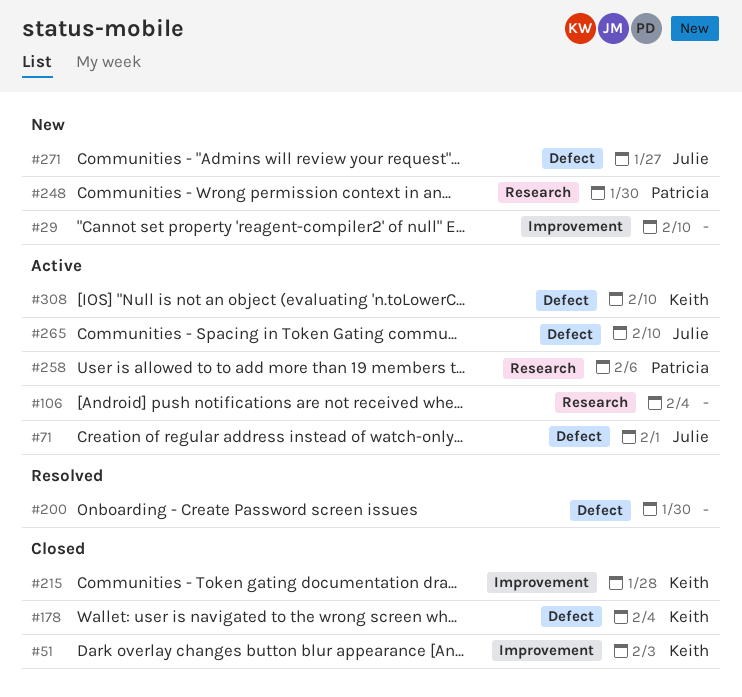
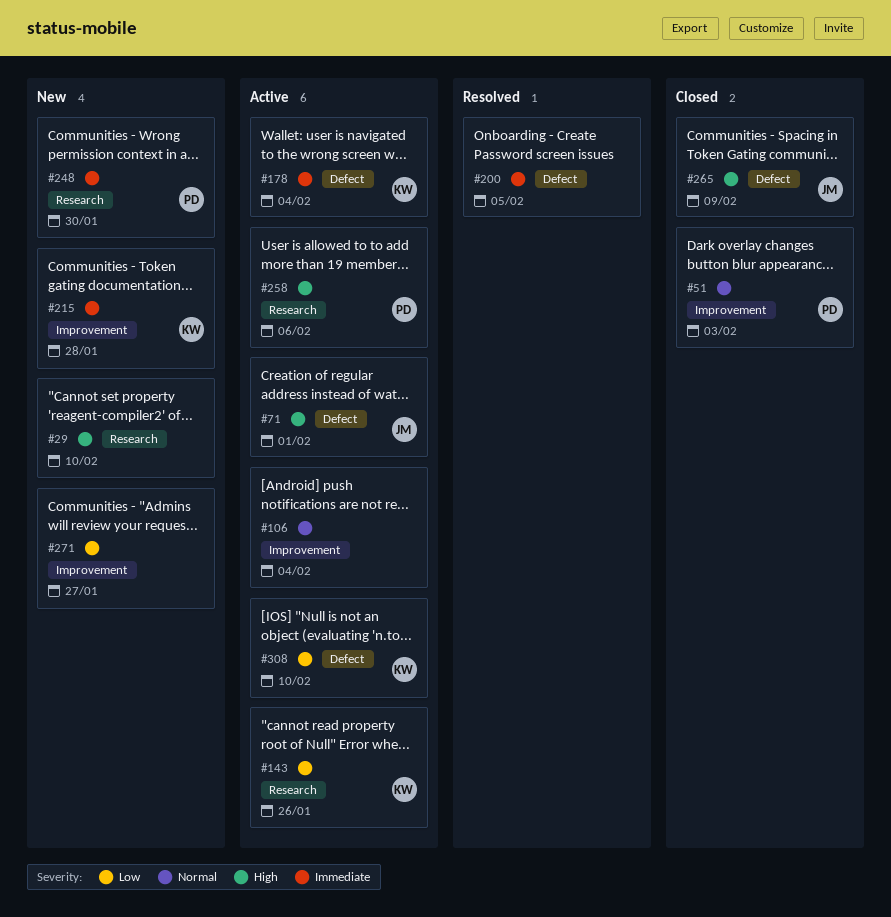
#29, label: Improvement -> Research
#51, owner: Keith -> Patricia
#106, label: Research -> Improvement
#143: none -> present
#178, status: Closed -> Active
#200, due: Jan 30 -> Feb 5
#215, status: Closed -> New
#265, status: Active -> Closed
#265, due: Feb 10 -> Feb 9
#271, owner: Julie -> none
#271, label: Defect -> Improvement

